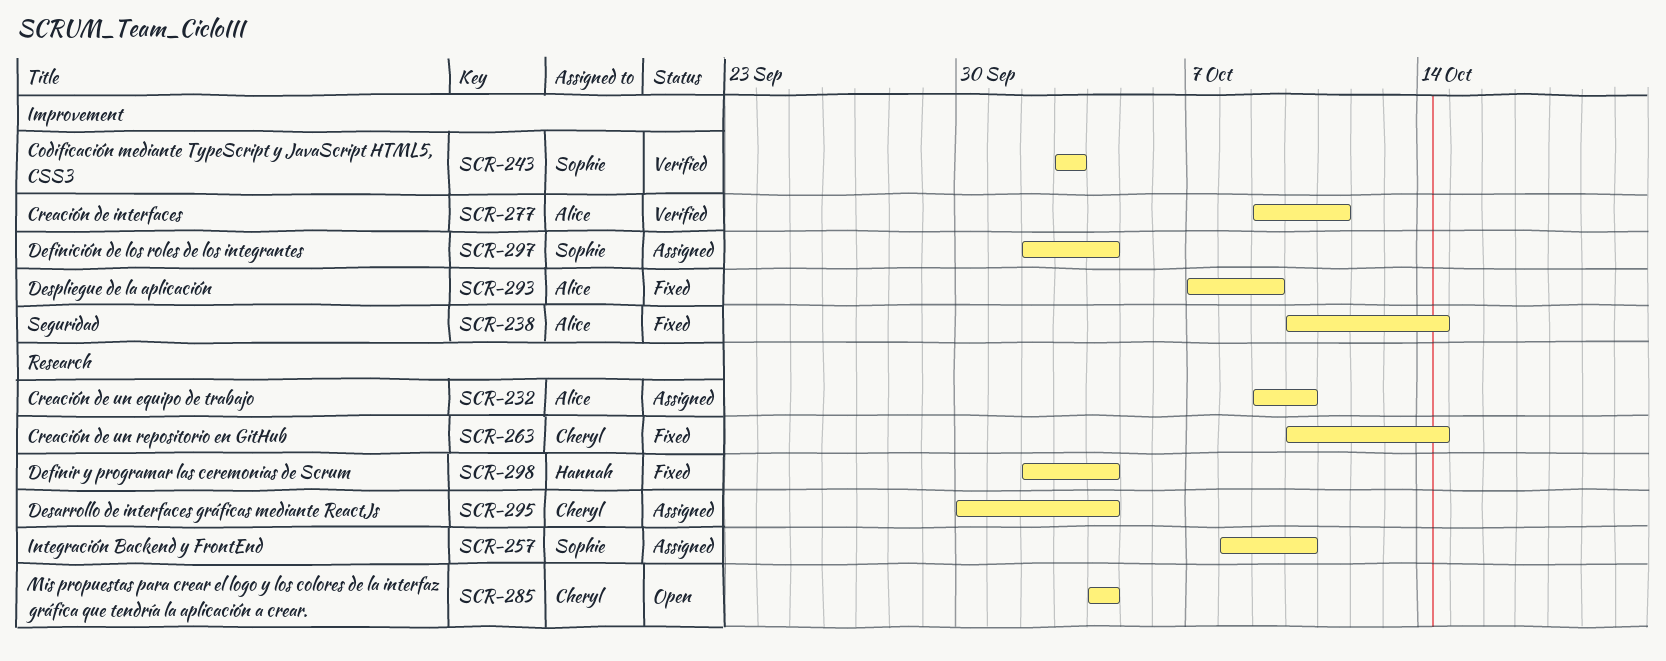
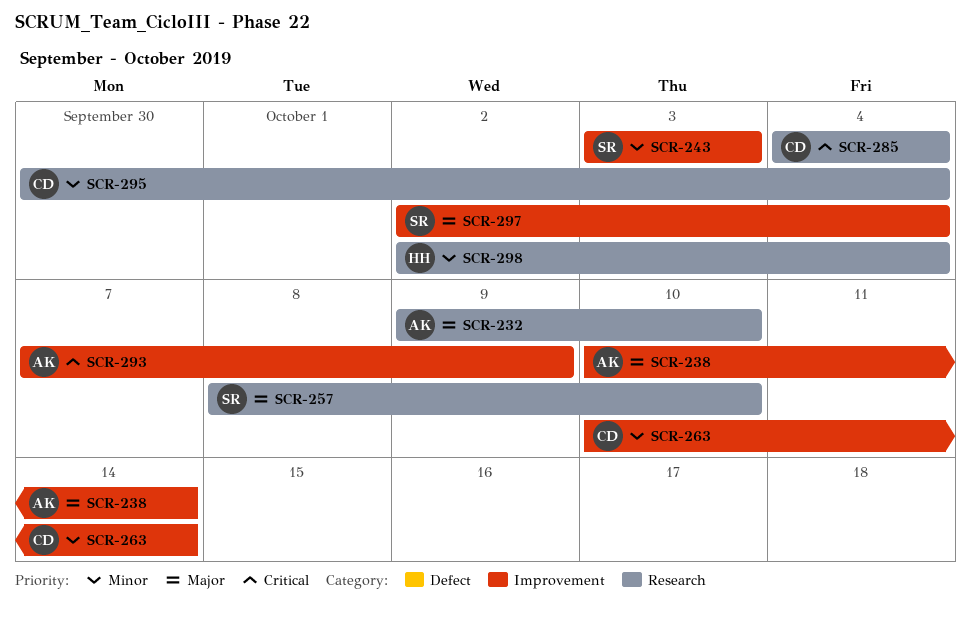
SCR-263, label: Research -> Improvement
SCR-277: present -> none

